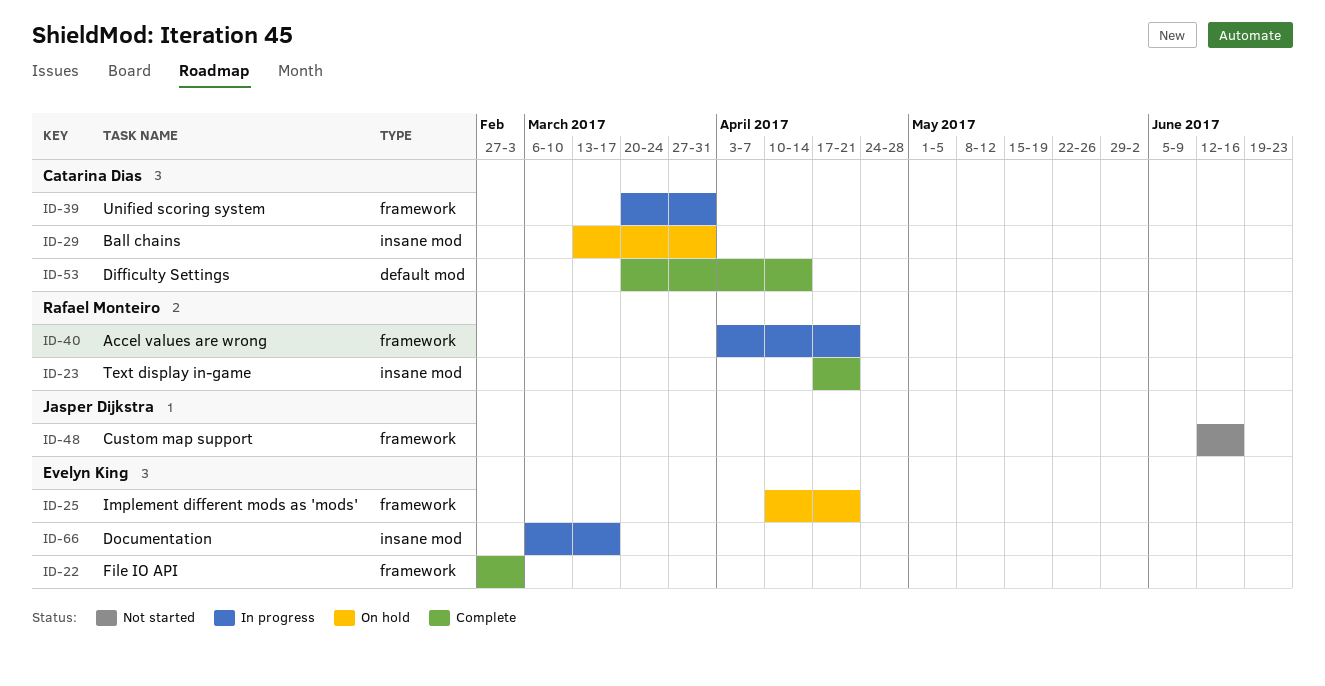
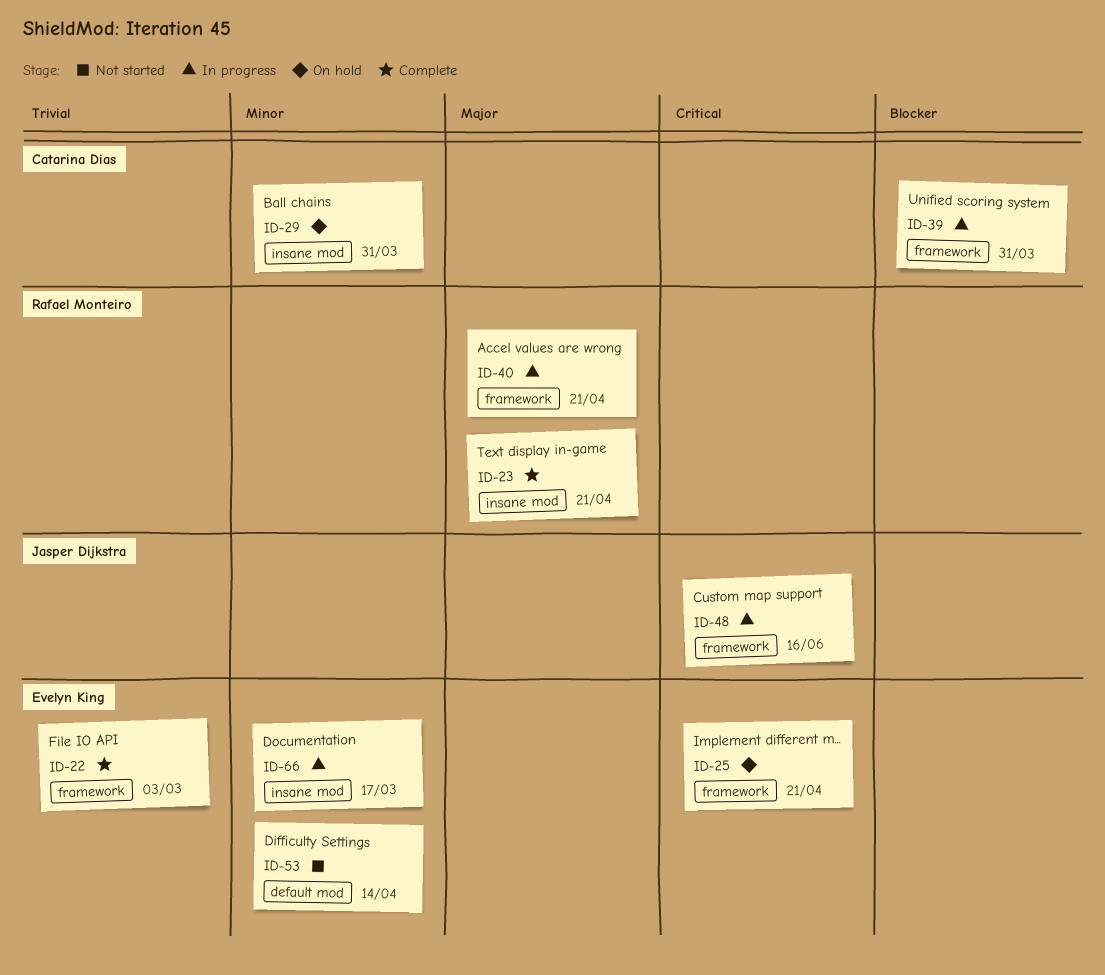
ID-48, status: Not started -> In progress
ID-53, status: Complete -> Not started
ID-53, owner: Catarina Dias -> Evelyn King

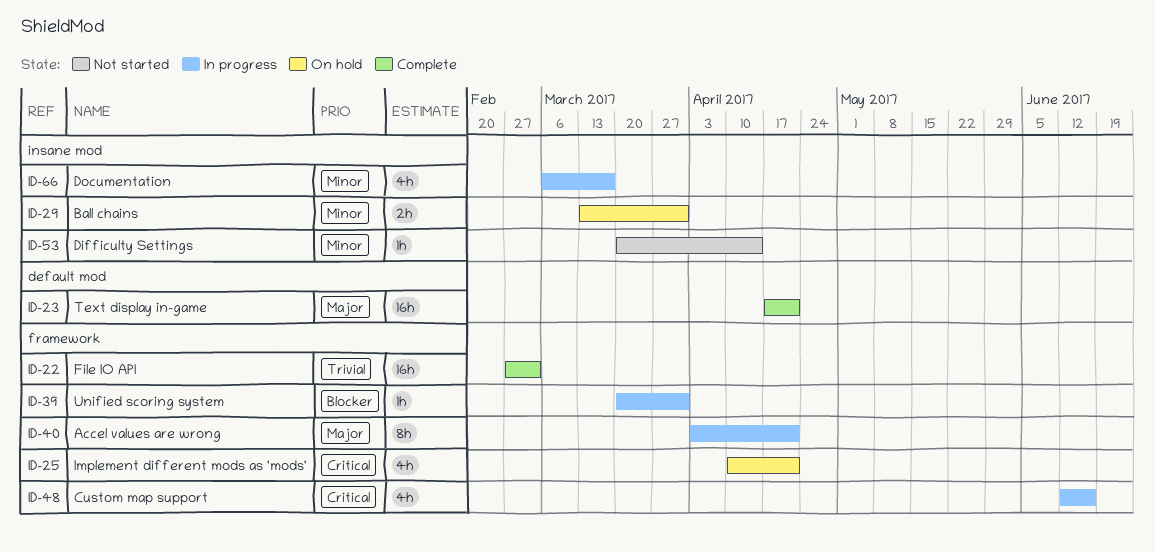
ID-23, label: insane mod -> default mod
ID-53, label: default mod -> insane mod

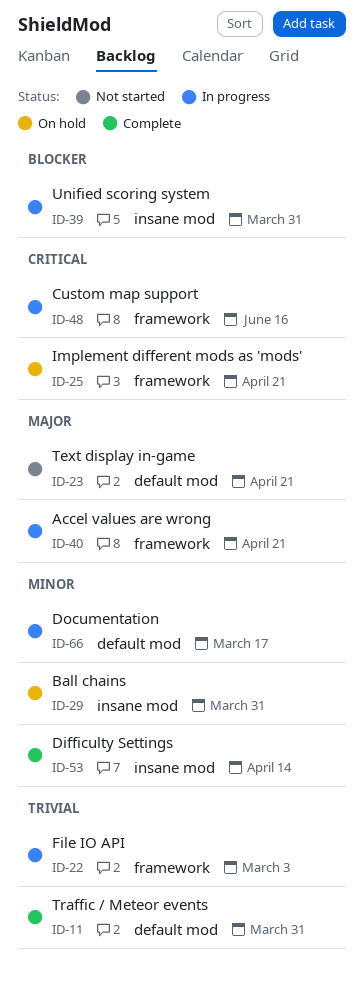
ID-11: none -> present
ID-22, status: Complete -> In progress
ID-23, status: Complete -> Not started
ID-39, label: framework -> insane mod
ID-53, status: Not started -> Complete
ID-66, label: insane mod -> default mod

